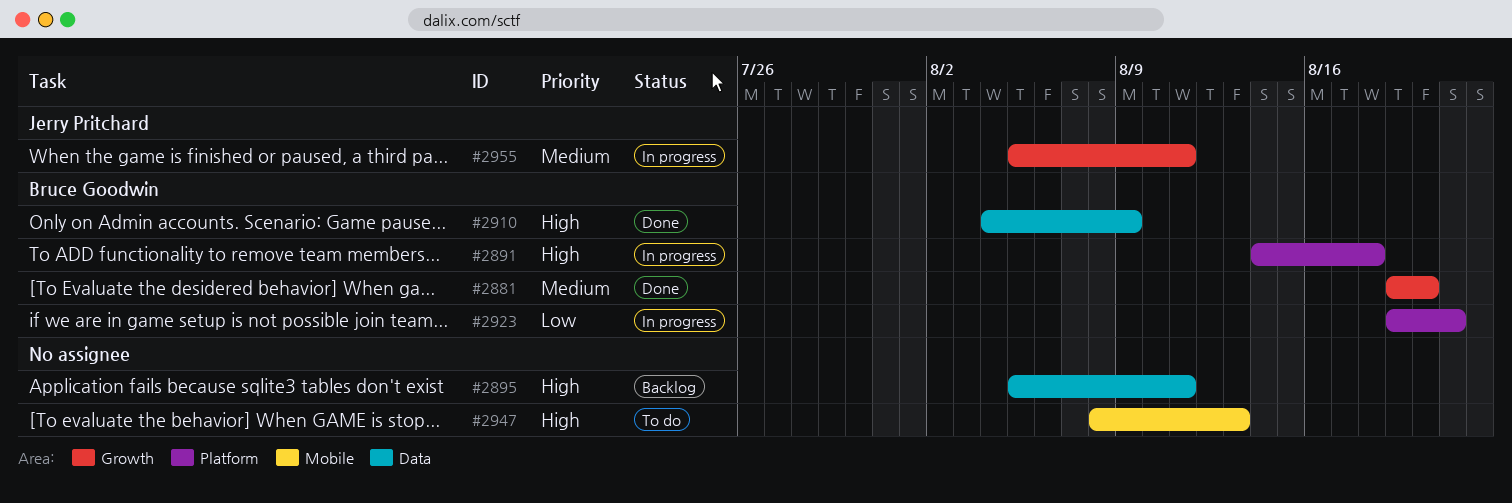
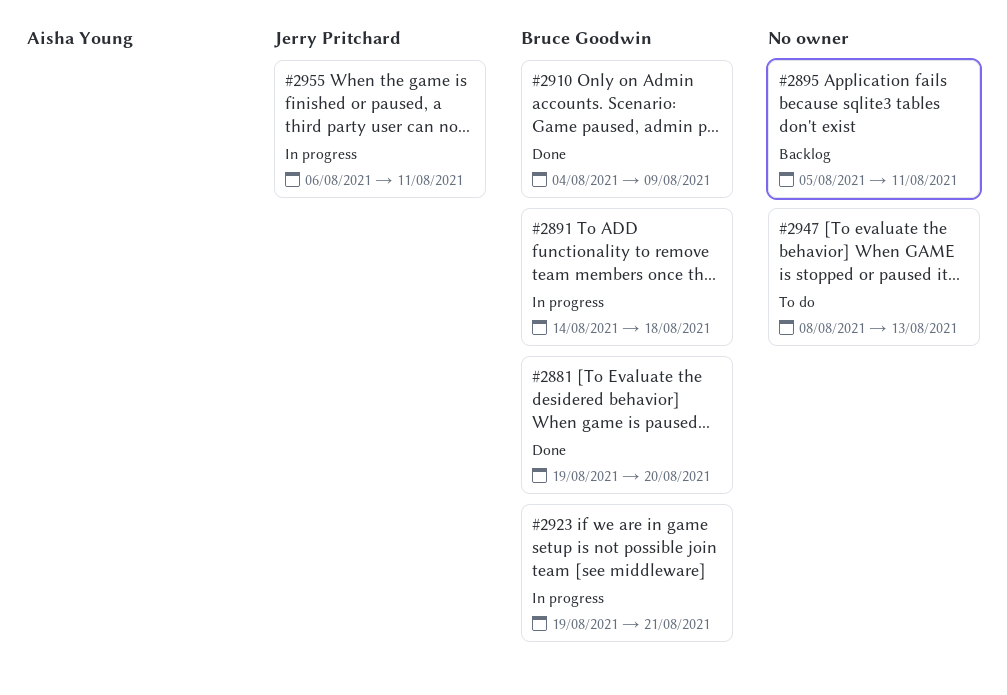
#2955, start: Aug 5 -> Aug 6

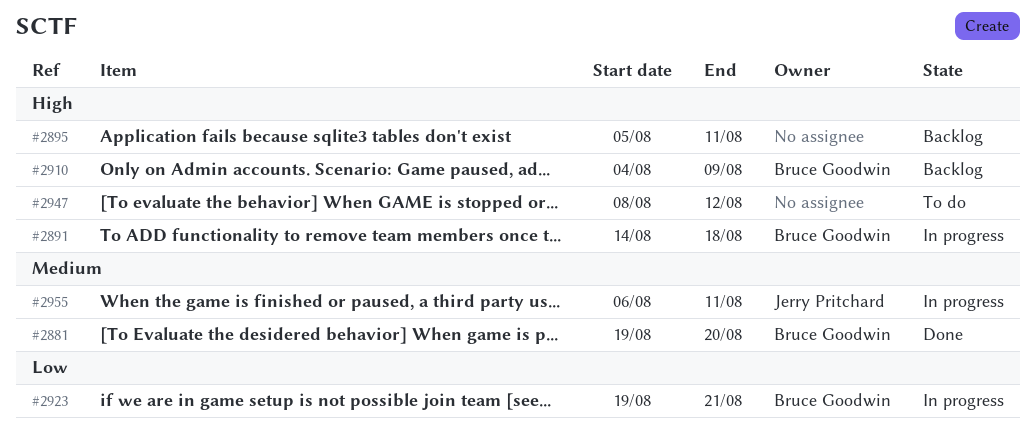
#2910, status: Done -> Backlog
#2947, due: Aug 13 -> Aug 12

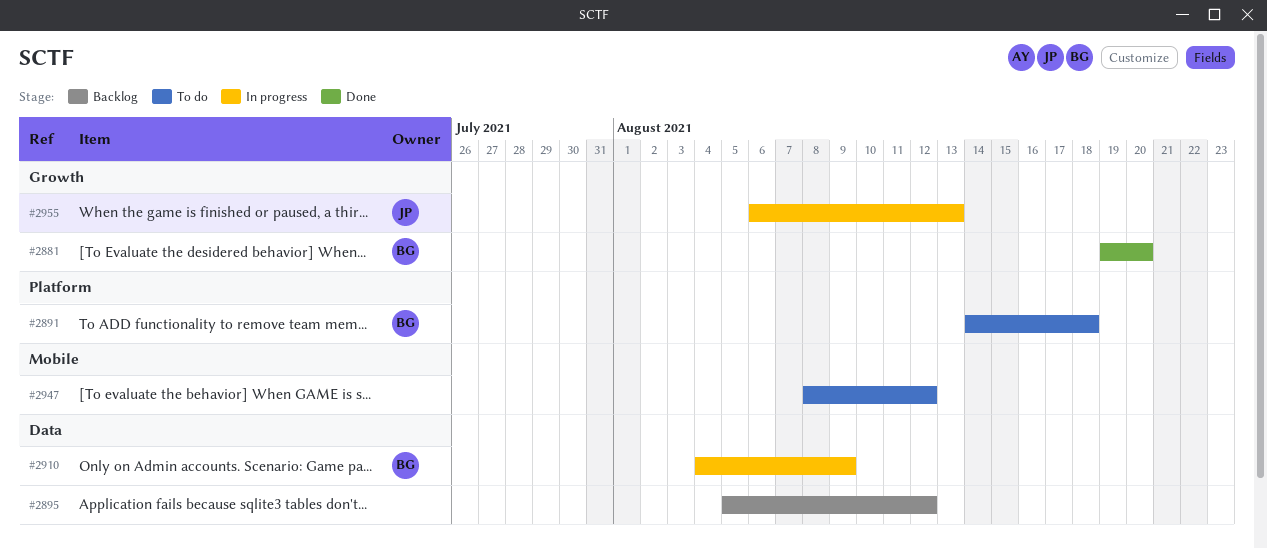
#2891, status: In progress -> To do
#2895, due: Aug 11 -> Aug 12
#2910, status: Backlog -> In progress
#2923: present -> none
#2955, due: Aug 11 -> Aug 13

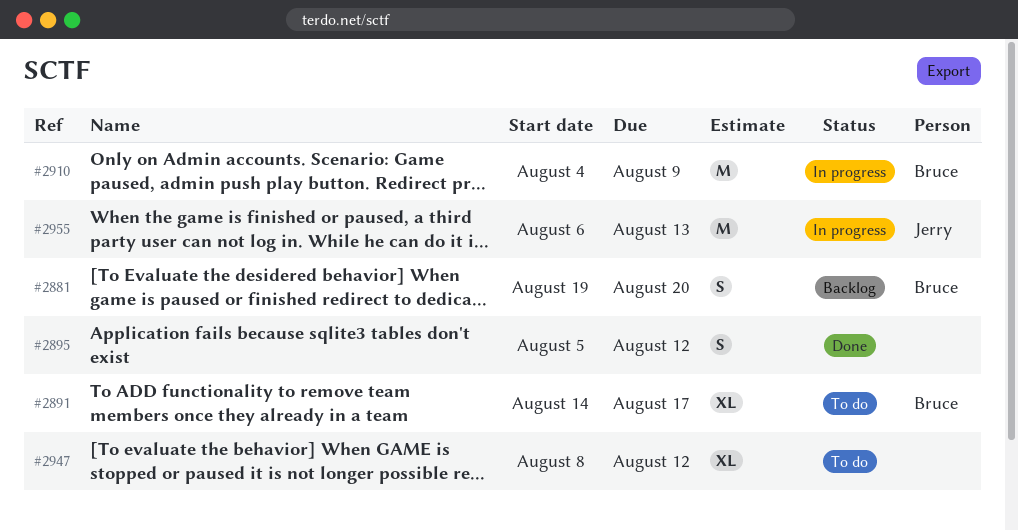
#2881, status: Done -> Backlog
#2891, due: Aug 18 -> Aug 17
#2895, status: Backlog -> Done

